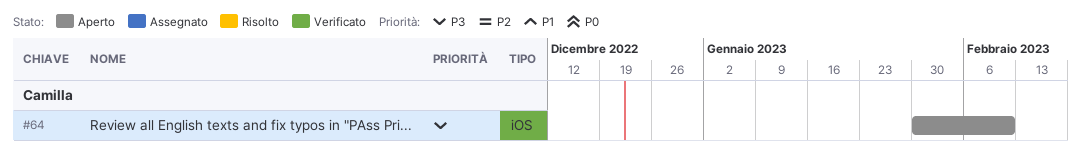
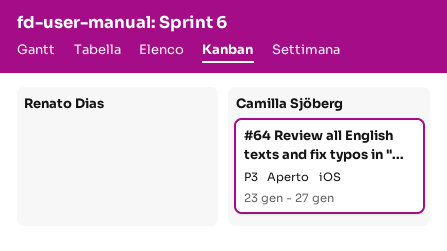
#64, start: Jan 30 -> Jan 23
#64, due: Feb 10 -> Jan 27

